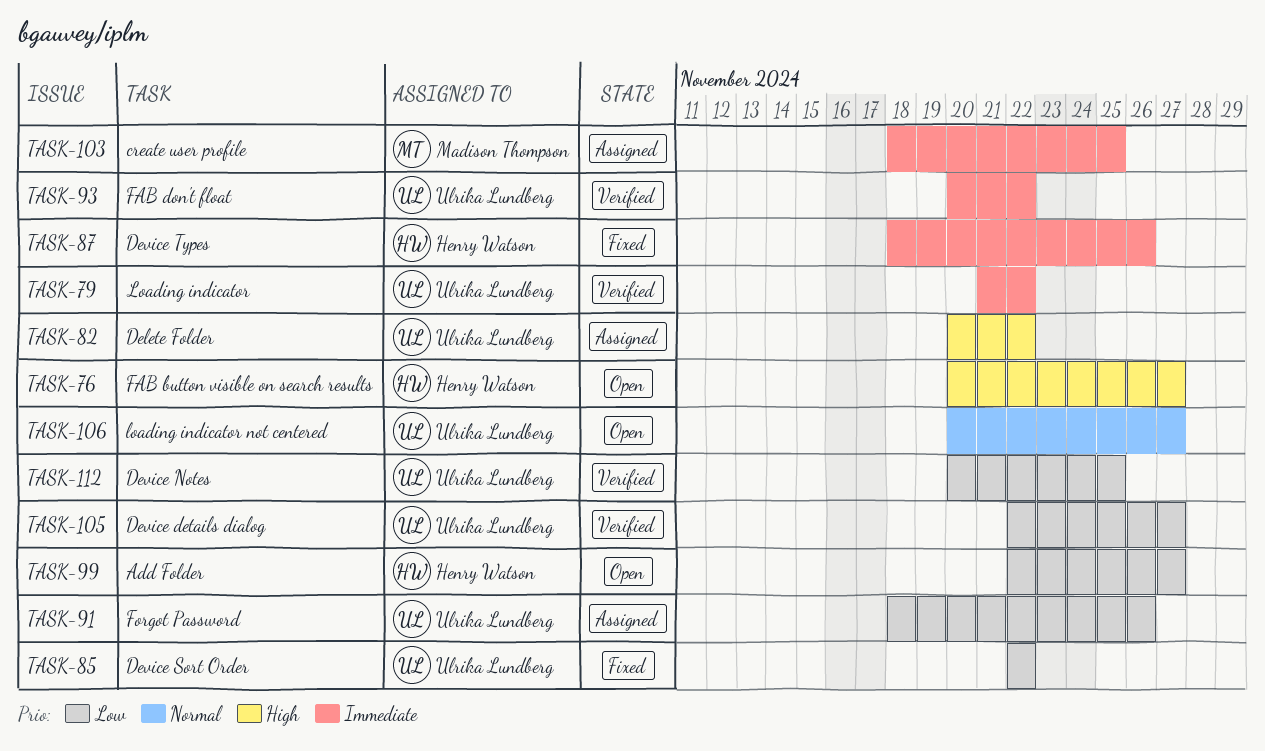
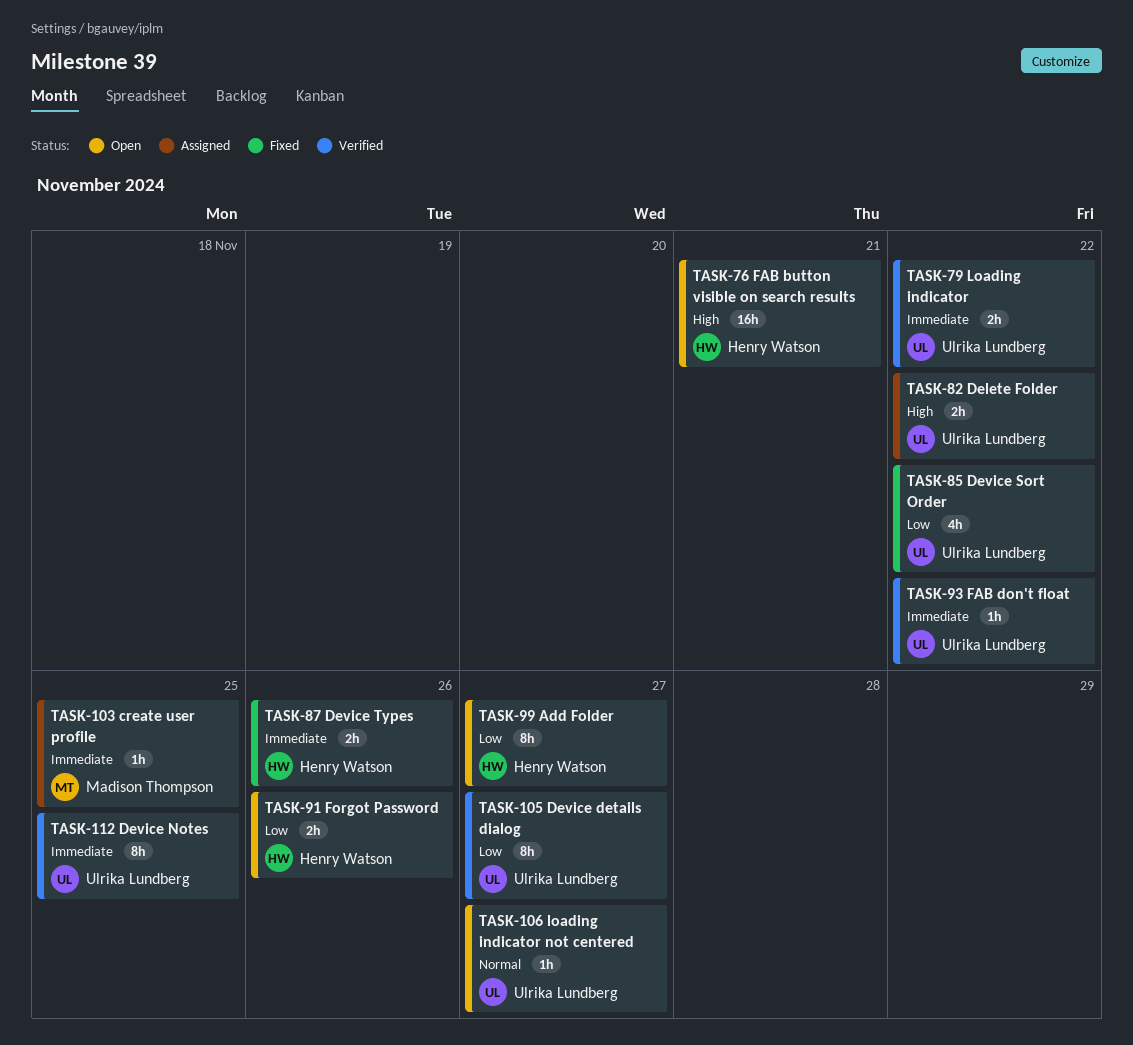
TASK-76, due: Nov 27 -> Nov 21
TASK-91, status: Assigned -> Open
TASK-91, owner: Ulrika Lundberg -> Henry Watson
TASK-112, priority: Low -> Immediate

